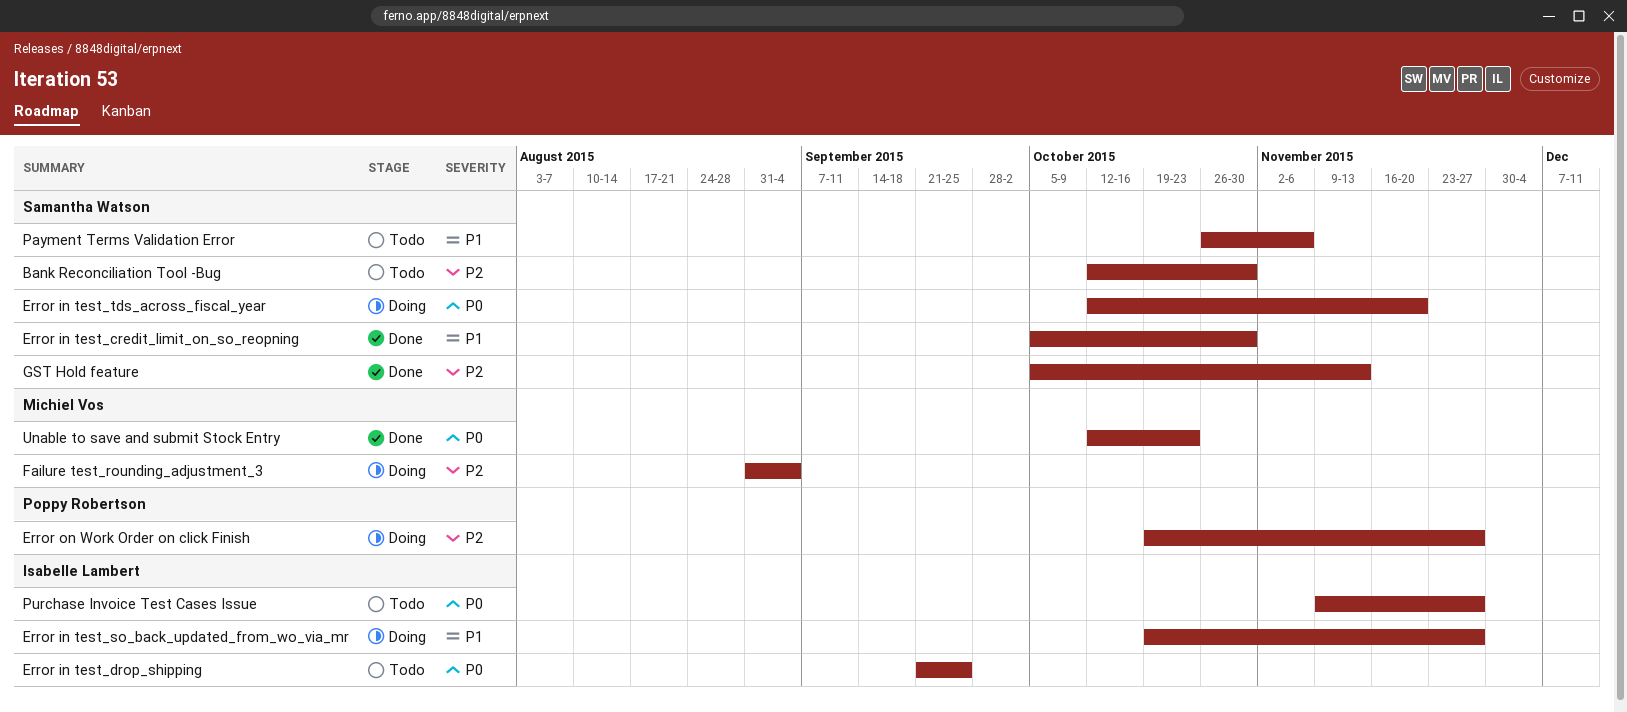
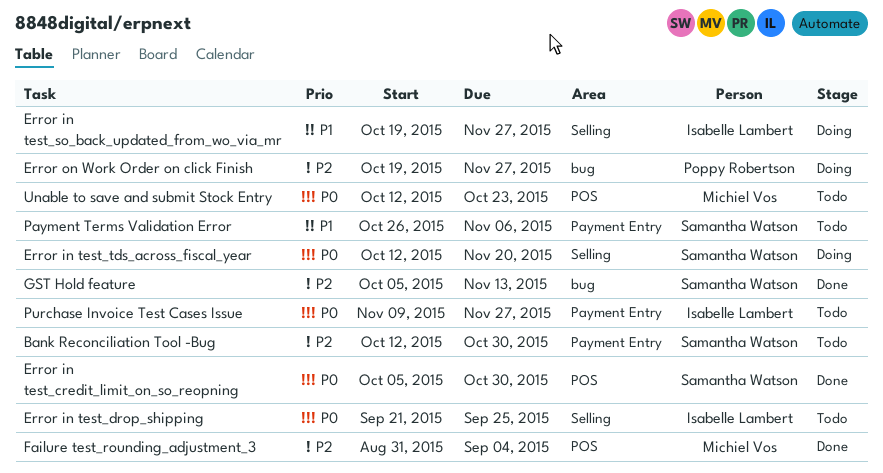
Error in test_credit_limit_on_so_reopning, priority: P1 -> P0
Failure test_rounding_adjustment_3, status: Doing -> Done
Unable to save and submit Stock Entry, status: Done -> Todo

